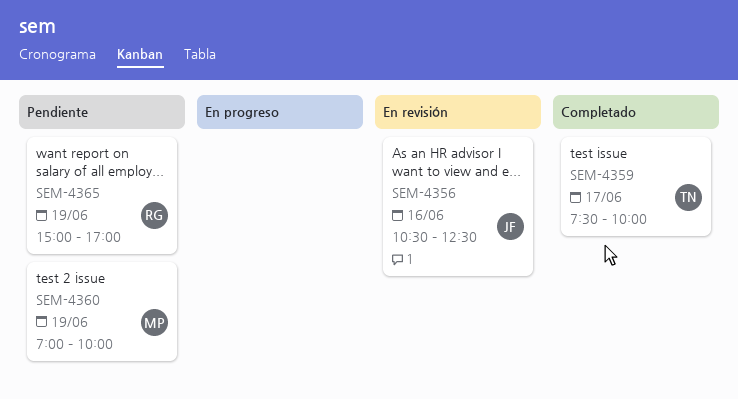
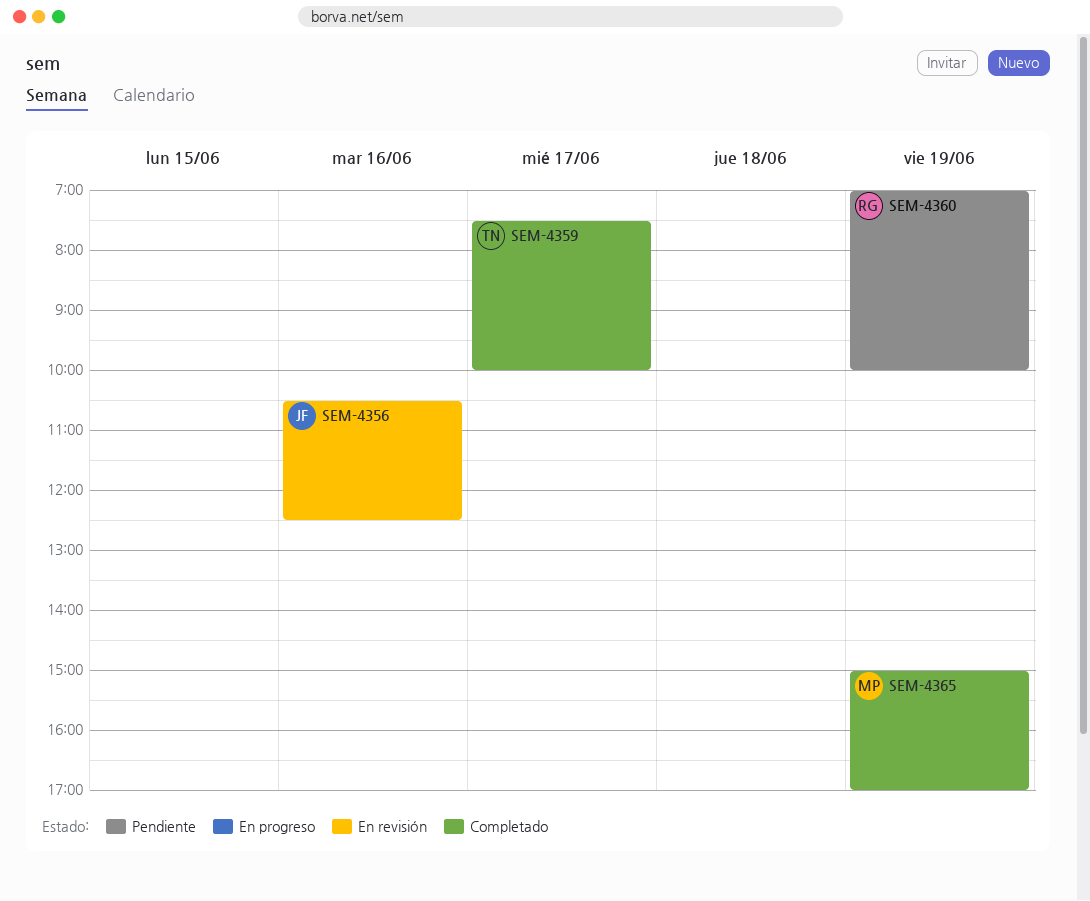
SEM-4360, owner: MP -> RG
SEM-4365, status: Pendiente -> Completado
SEM-4365, owner: RG -> MP

